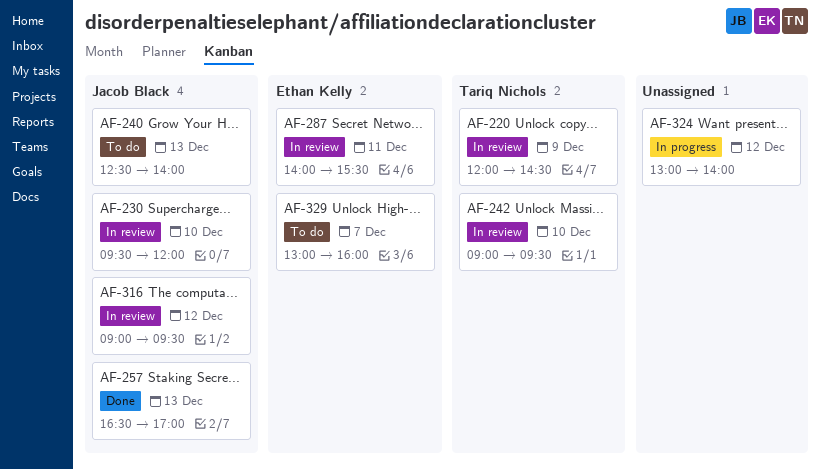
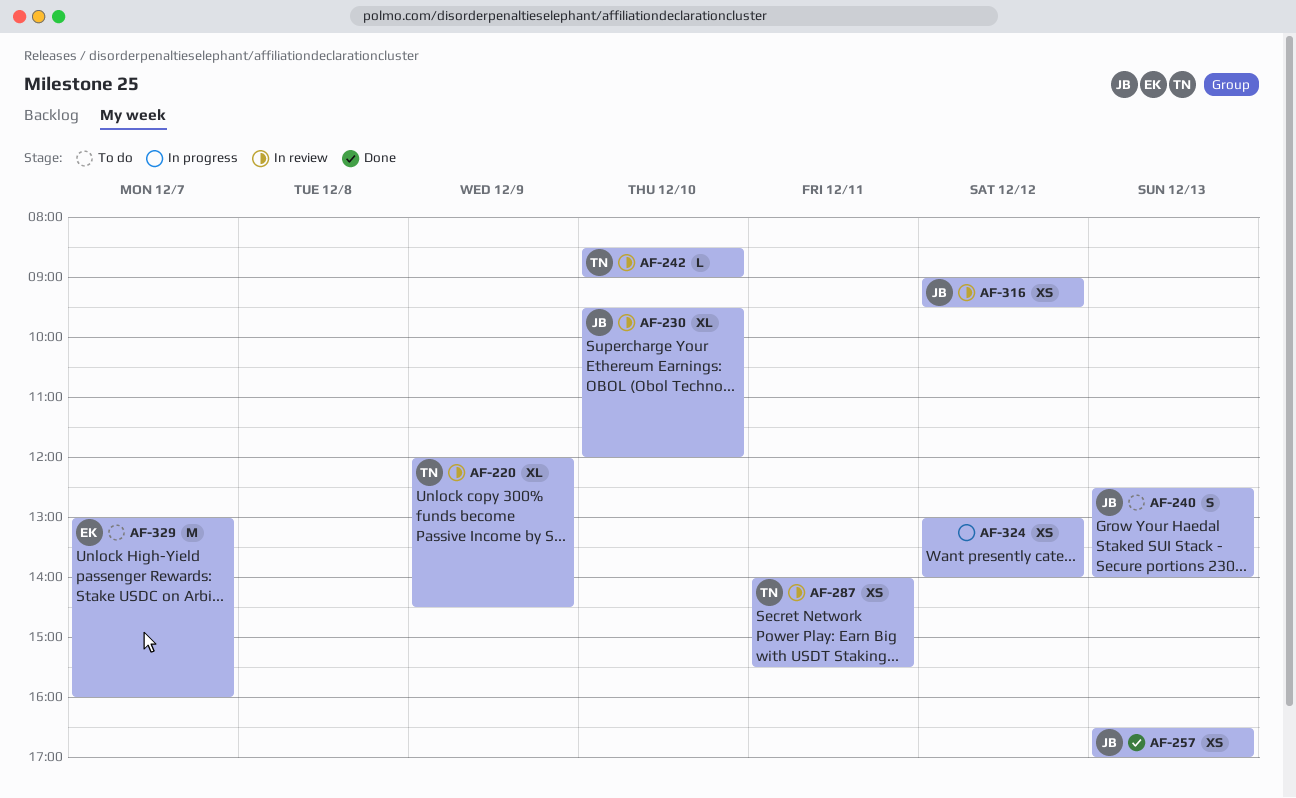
AF-242, begins: 09:00 -> 08:30
AF-242, ends: 09:30 -> 09:00
AF-287, owner: Ethan Kelly -> Tariq Nichols

